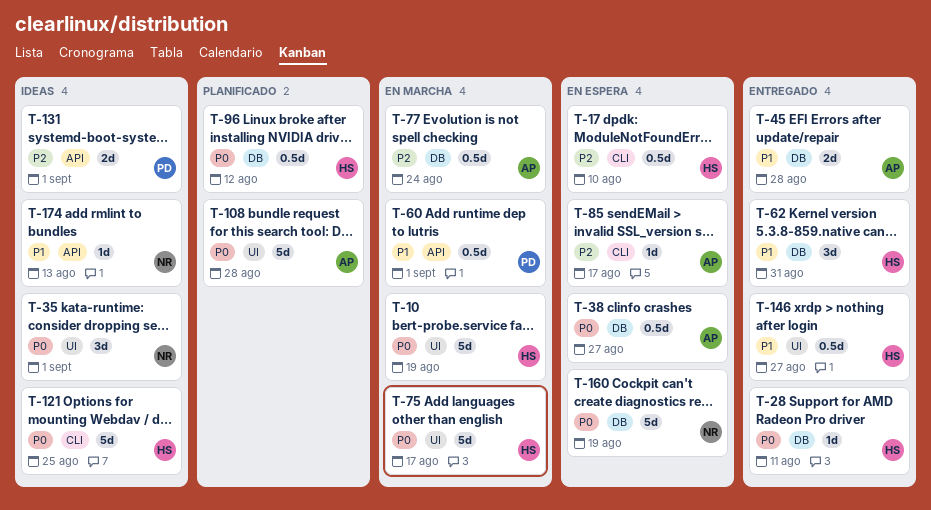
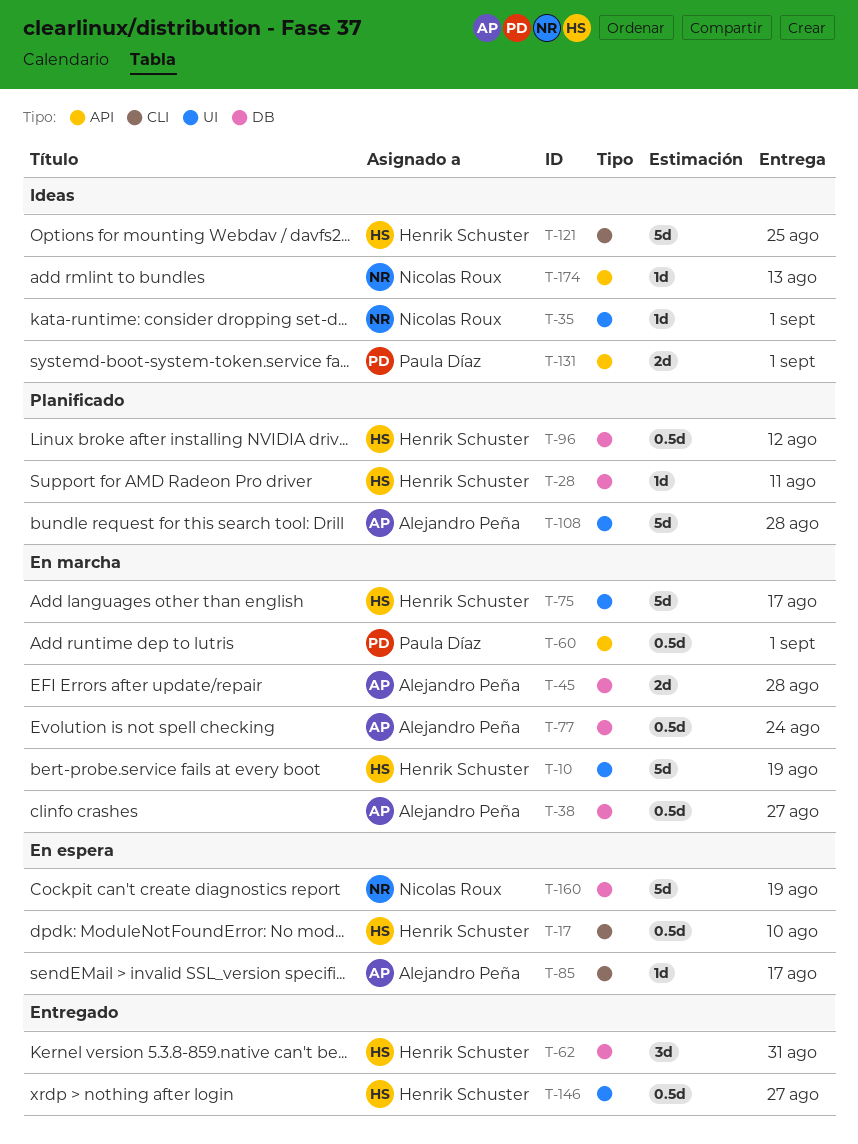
T-28, status: Entregado -> Planificado
T-35, estimate: 3d -> 1d
T-38, status: En espera -> En marcha
T-45, status: Entregado -> En marcha

